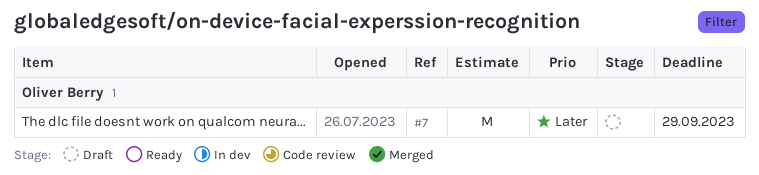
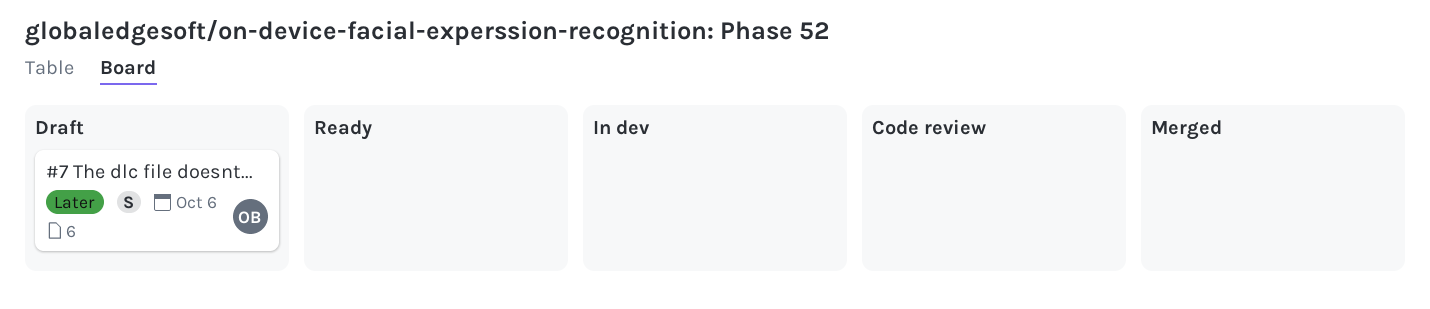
#7, estimate: M -> S
#7, due: Sep 29 -> Oct 6

